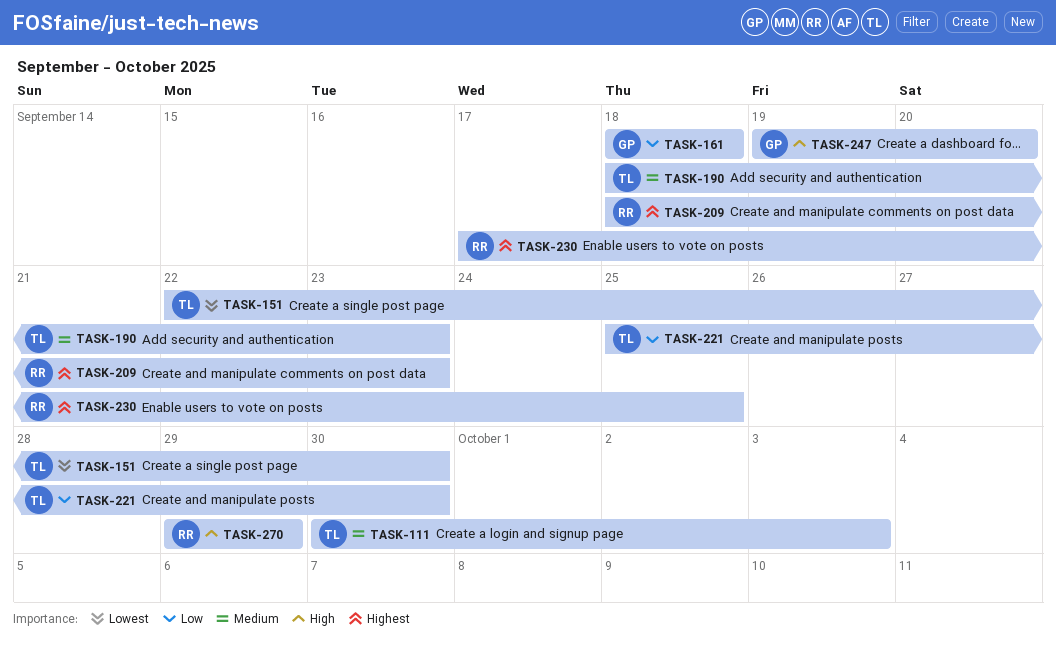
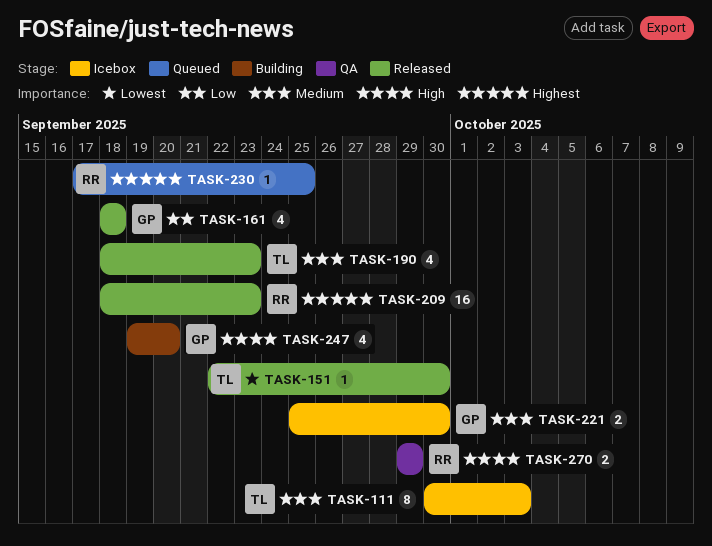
TASK-221, owner: TL -> GP
TASK-221, priority: Low -> Medium

